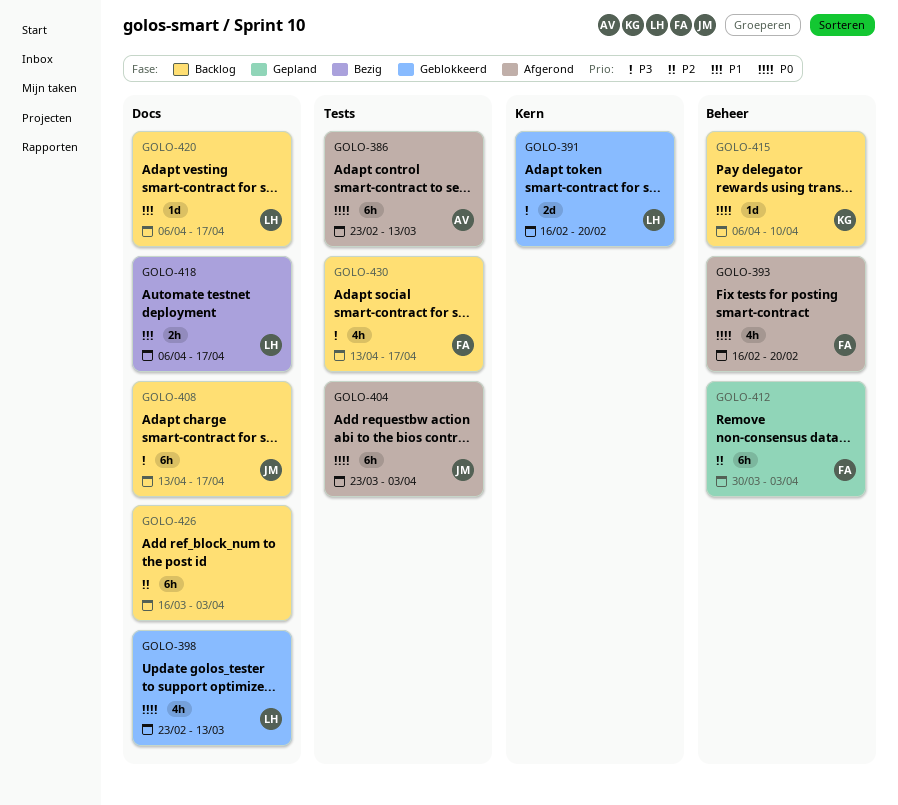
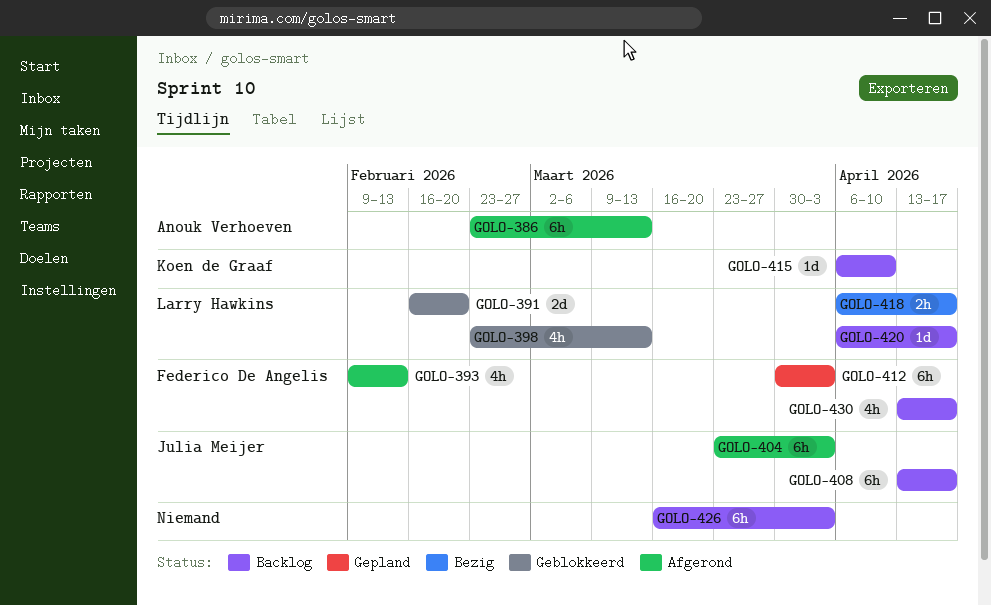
GOLO-393, start: Feb 16 -> Feb 9
GOLO-393, due: Feb 20 -> Feb 13

